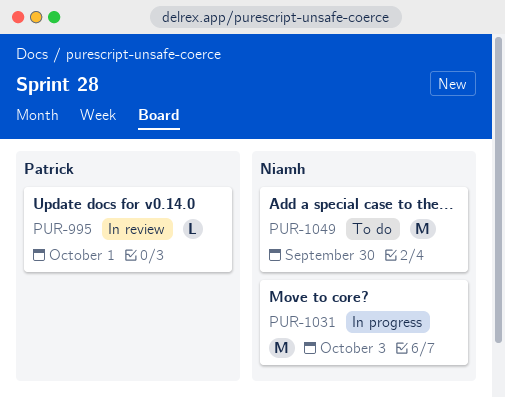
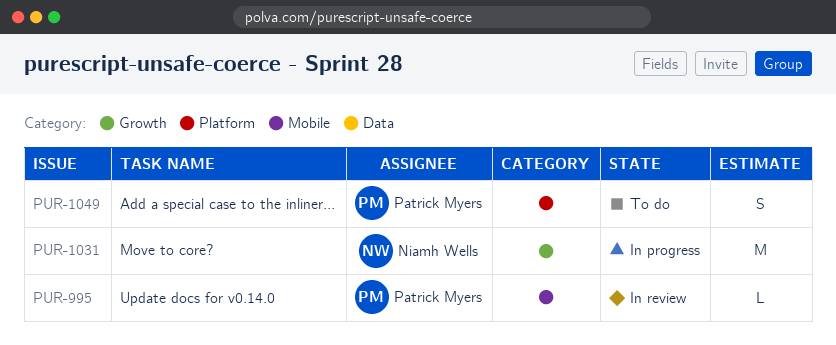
PUR-1049, owner: Niamh Wells -> Patrick Myers
PUR-1049, estimate: M -> S

